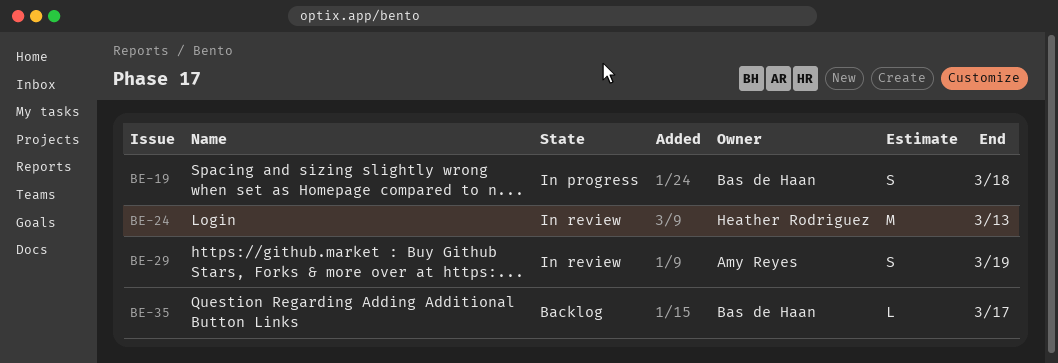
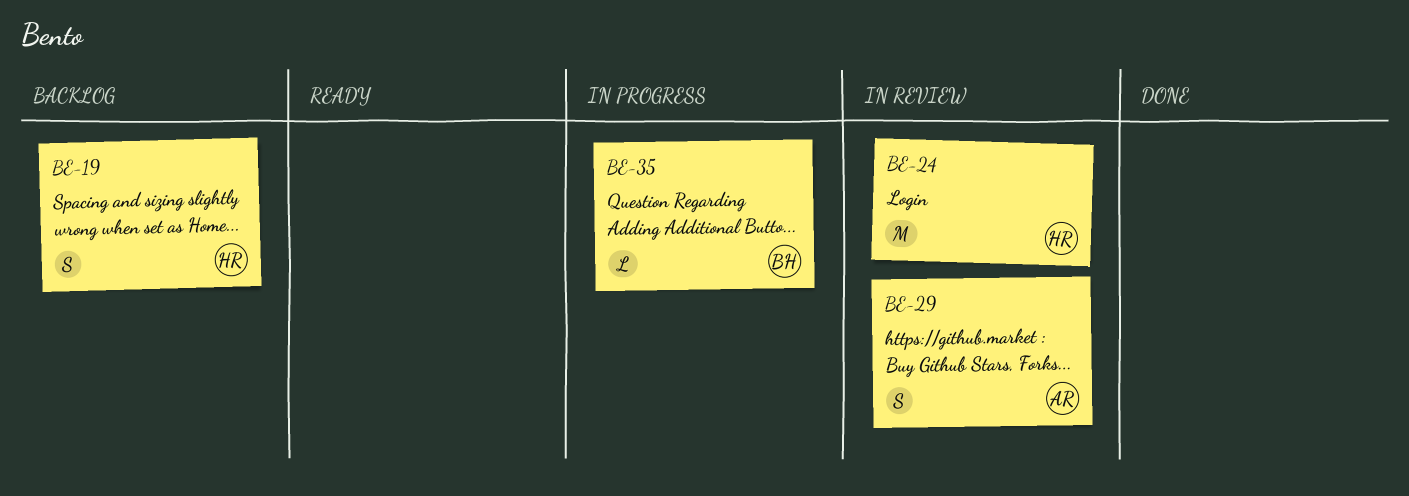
BE-19, status: In progress -> Backlog
BE-19, owner: Bas de Haan -> Heather Rodriguez
BE-35, status: Backlog -> In progress

